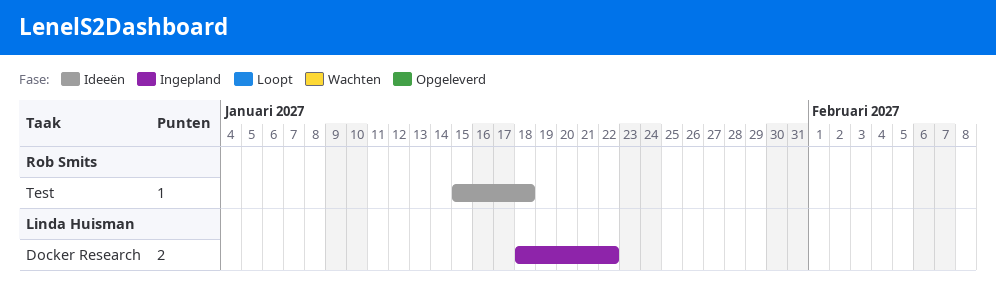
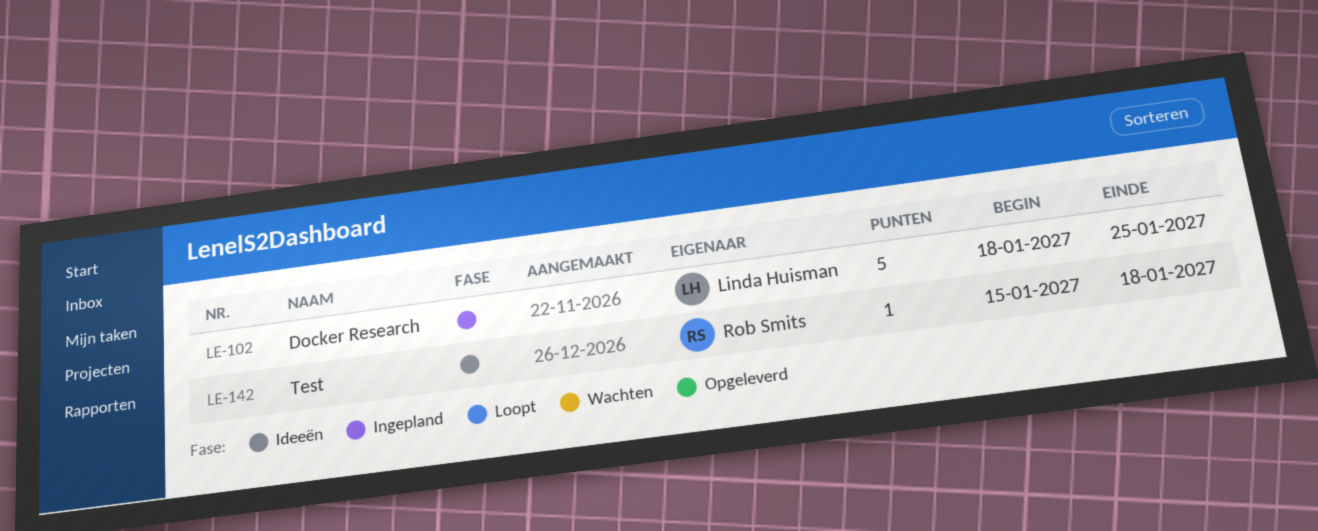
Docker Research, estimate: 2 -> 5
Docker Research, due: Jan 22 -> Jan 25

